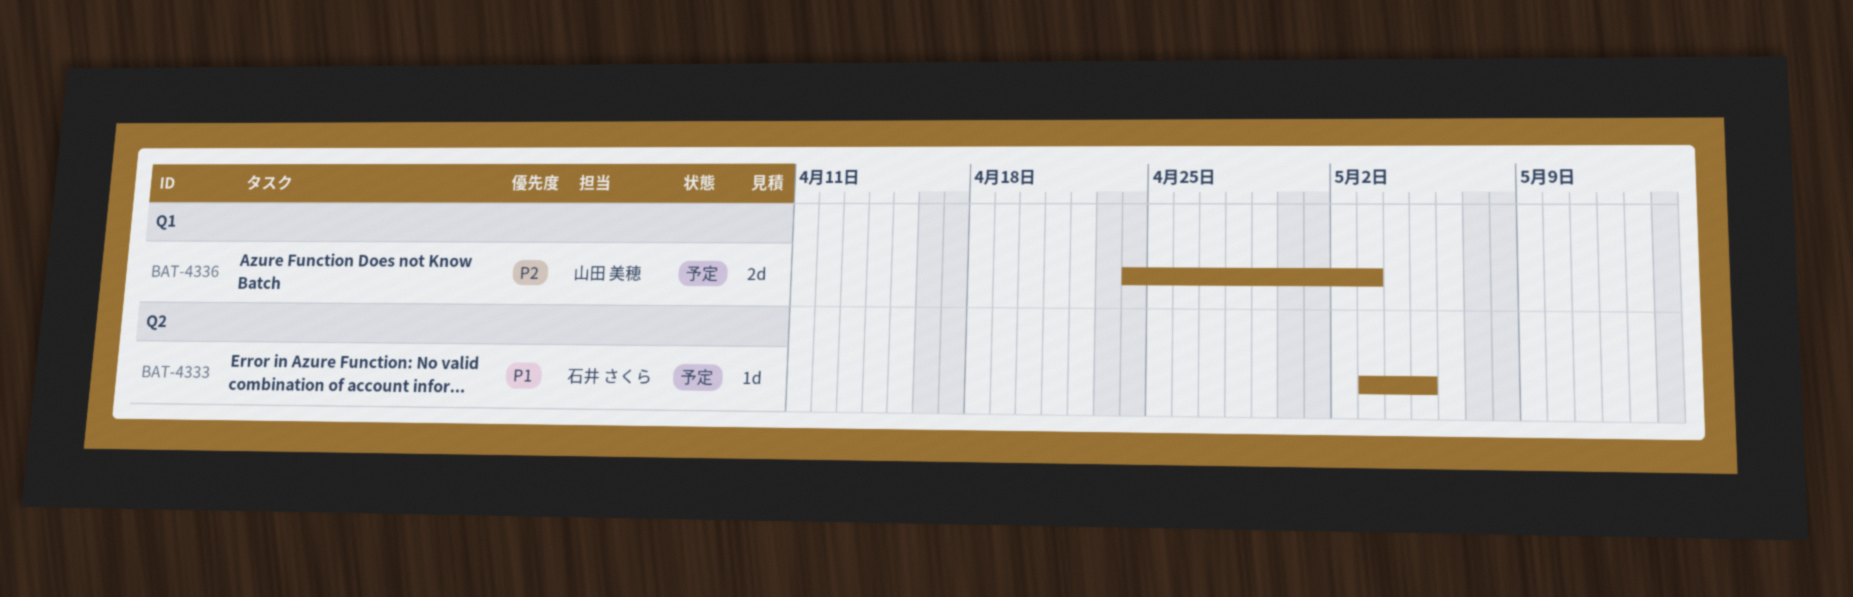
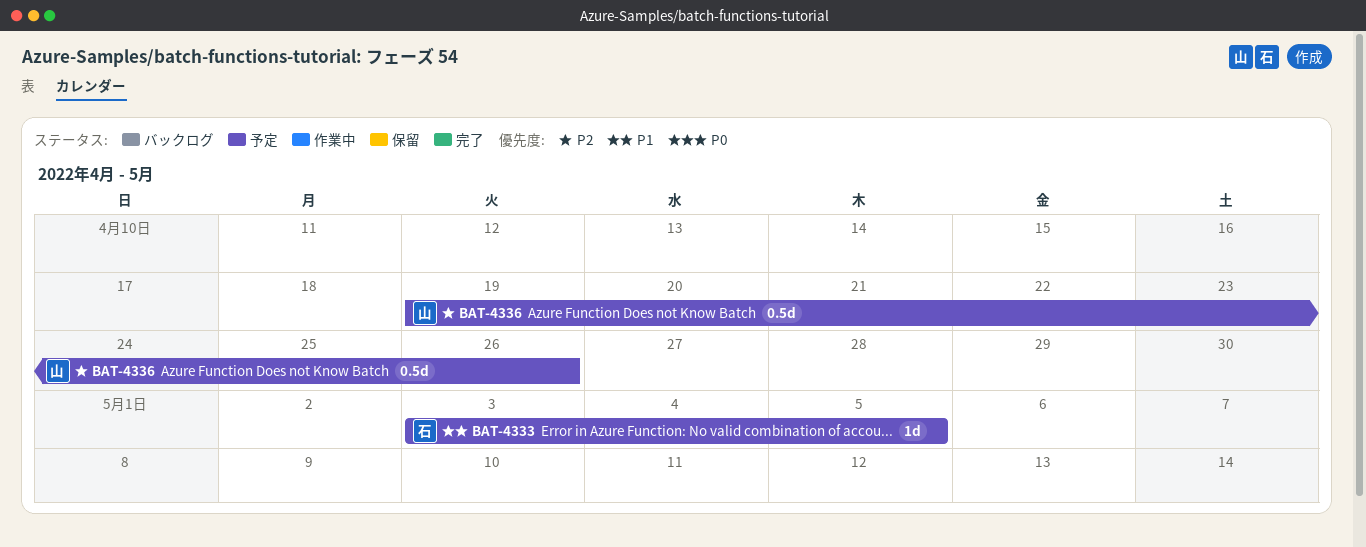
BAT-4336, estimate: 2d -> 0.5d
BAT-4336, start: Apr 24 -> Apr 19
BAT-4336, due: May 3 -> Apr 26

